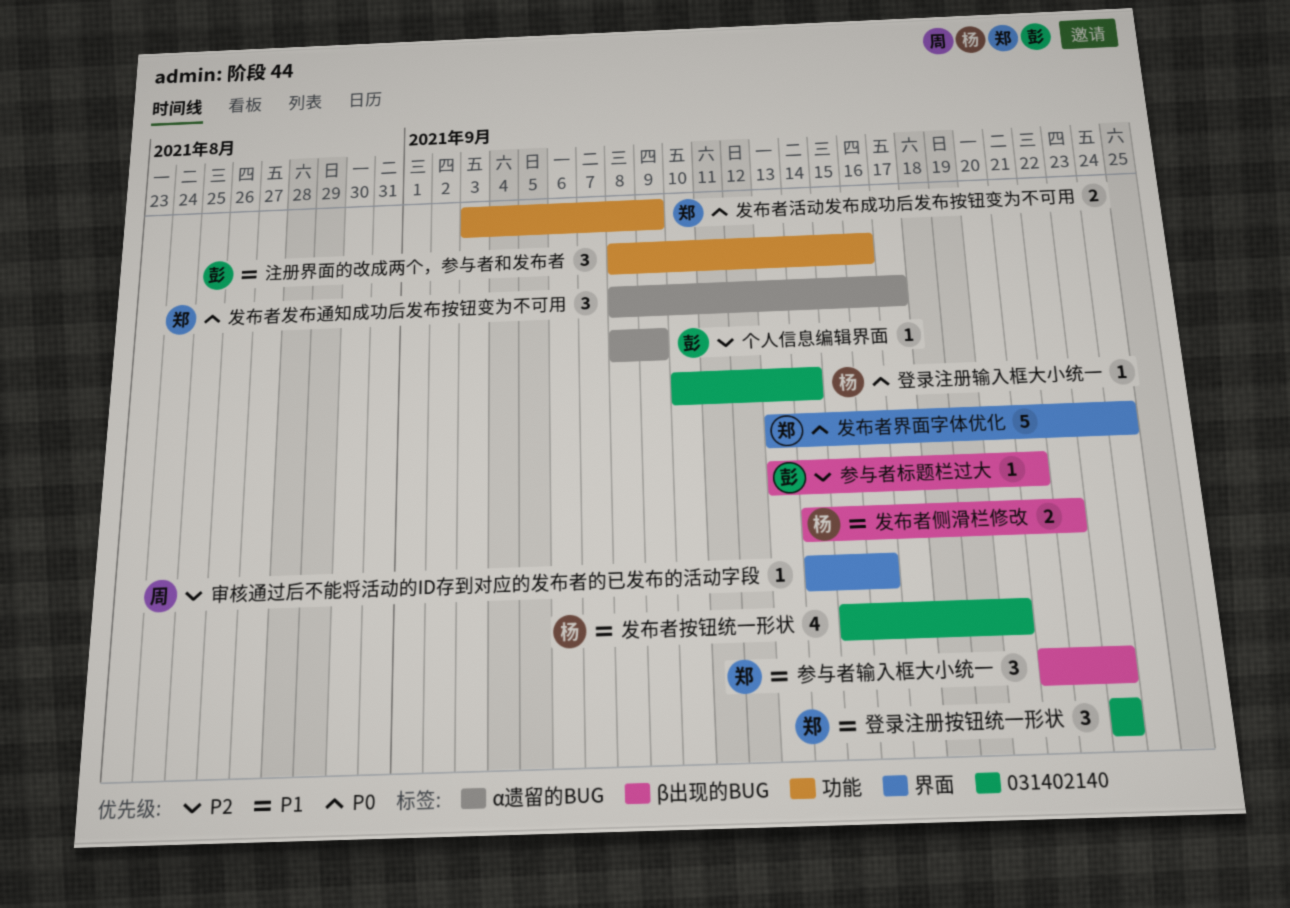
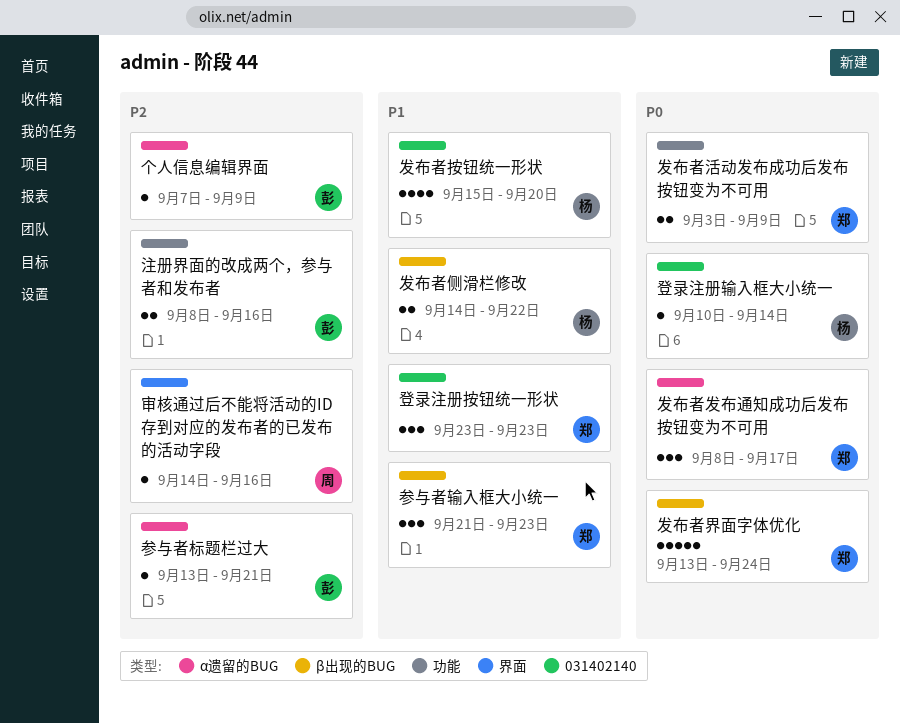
个人信息编辑界面, start: Sep 8 -> Sep 7
参与者标题栏过大, label: β出现的BUG -> α遗留的BUG
发布者界面字体优化, label: 界面 -> β出现的BUG
注册界面的改成两个，参与者和发布者, priority: P1 -> P2
注册界面的改成两个，参与者和发布者, estimate: 3 -> 2

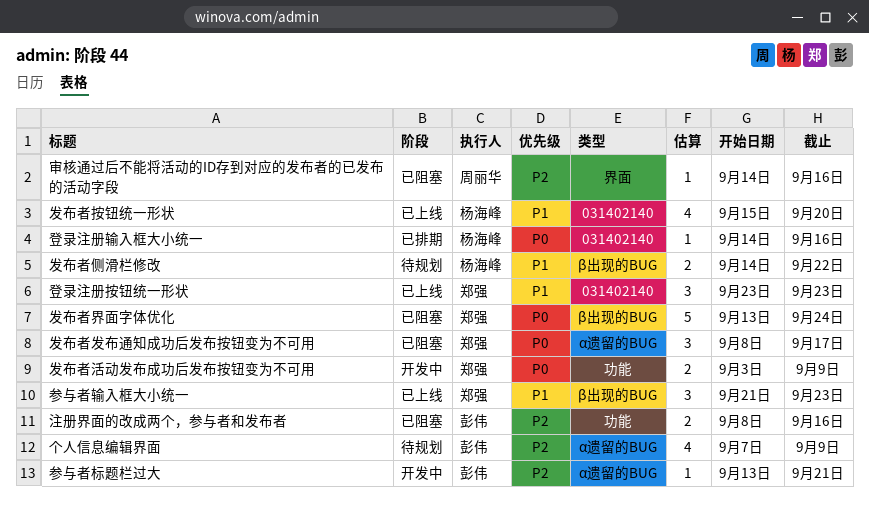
个人信息编辑界面, estimate: 1 -> 4
登录注册输入框大小统一, start: Sep 10 -> Sep 14
登录注册输入框大小统一, due: Sep 14 -> Sep 16

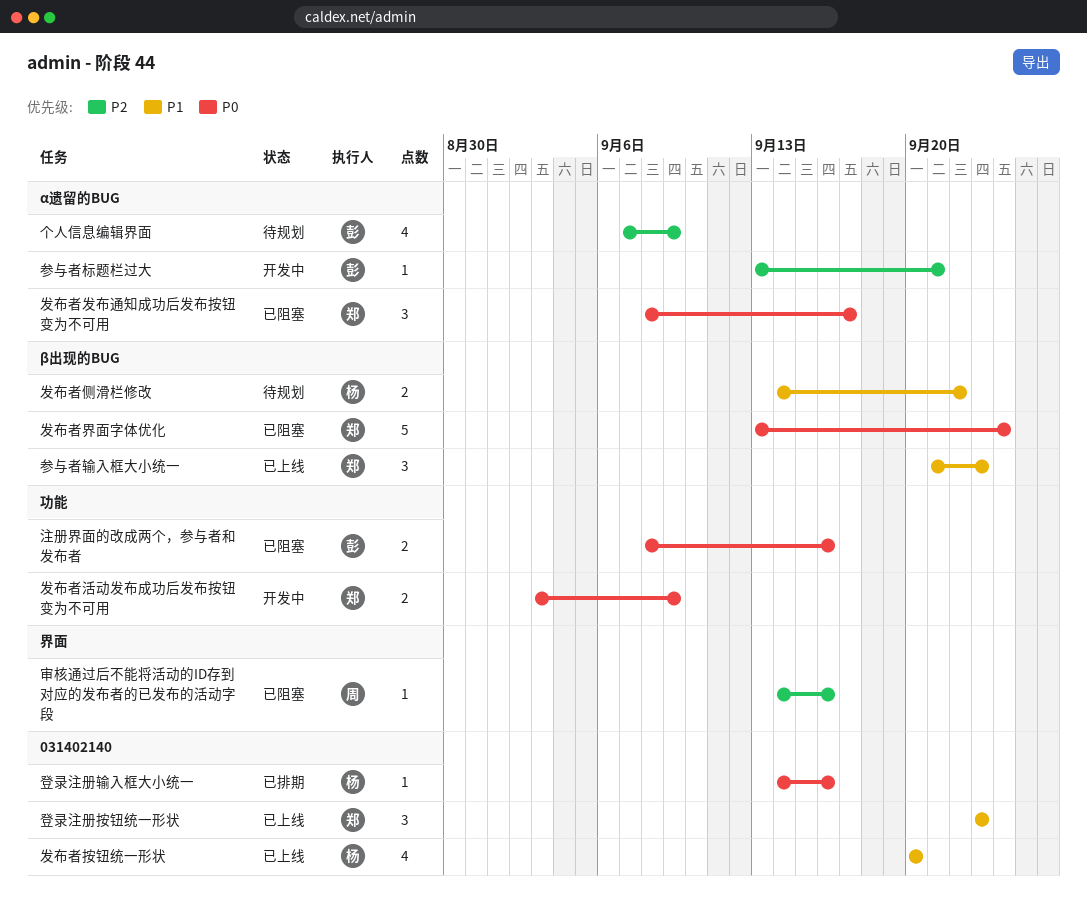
发布者按钮统一形状, start: Sep 15 -> Sep 20
注册界面的改成两个，参与者和发布者, priority: P2 -> P0

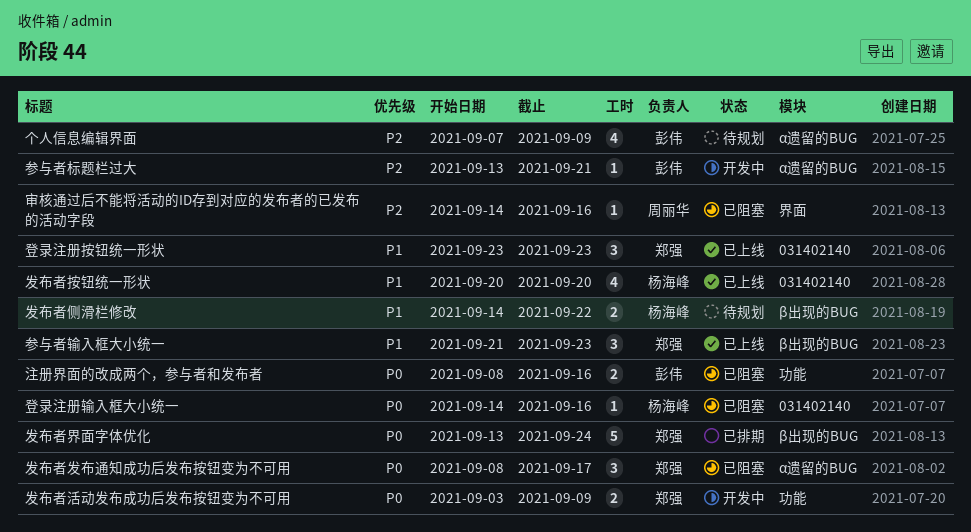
发布者界面字体优化, status: 已阻塞 -> 已排期
登录注册输入框大小统一, status: 已排期 -> 已阻塞

